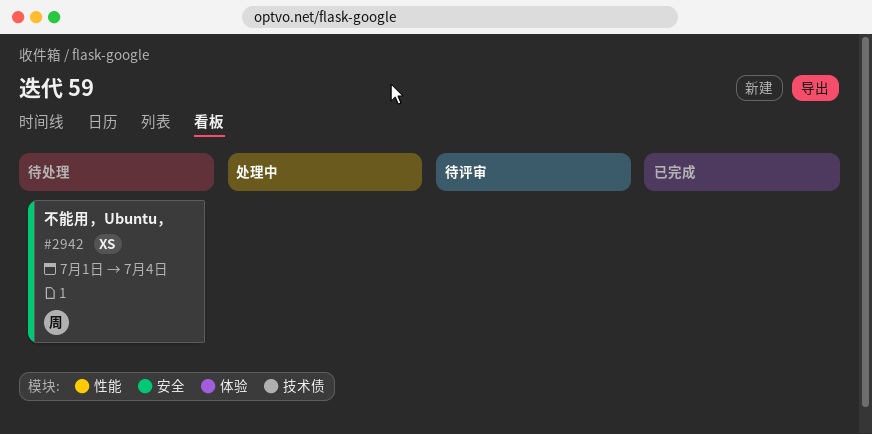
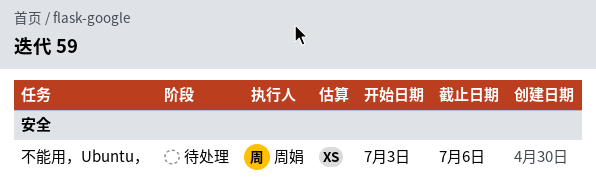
不能用，Ubuntu，, start: Jul 1 -> Jul 3
不能用，Ubuntu，, due: Jul 4 -> Jul 6

